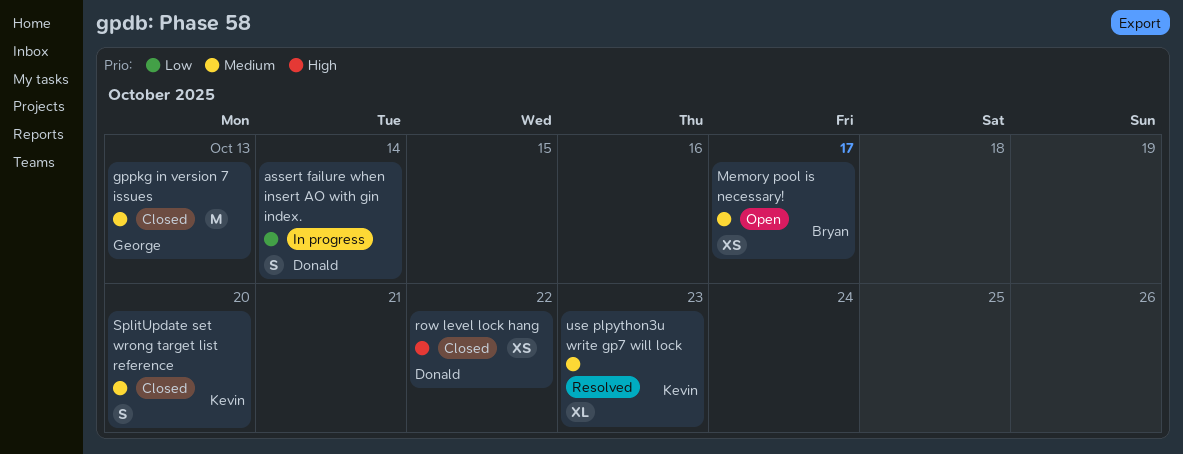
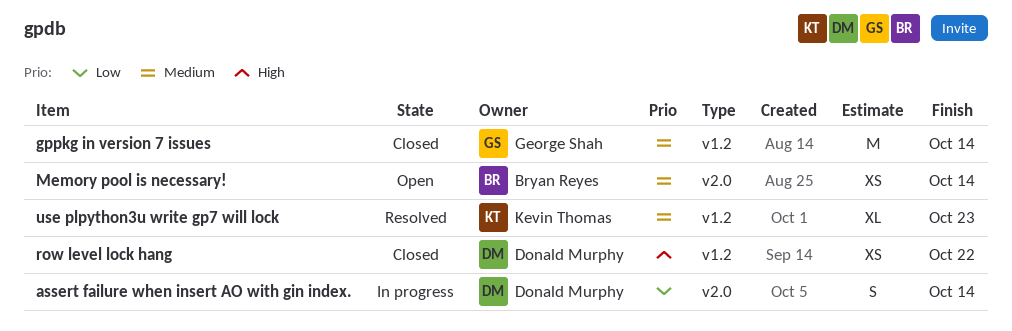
gppkg in version 7 issues, due: Oct 13 -> Oct 14
Memory pool is necessary!, due: Oct 17 -> Oct 14
SplitUpdate set wrong target list reference: present -> none

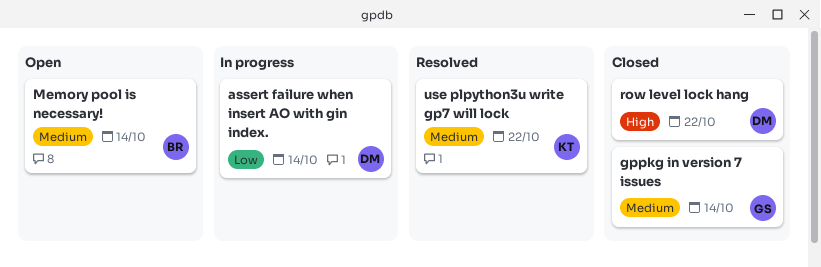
use plpython3u write gp7 will lock, due: Oct 23 -> Oct 22

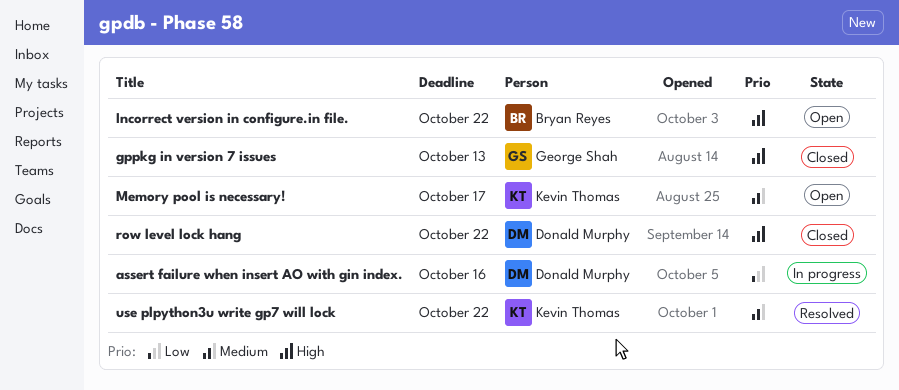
assert failure when insert AO with gin index., due: Oct 14 -> Oct 16
gppkg in version 7 issues, priority: Medium -> High
gppkg in version 7 issues, due: Oct 14 -> Oct 13
Incorrect version in configure.in file.: none -> present
Memory pool is necessary!, owner: Bryan Reyes -> Kevin Thomas
Memory pool is necessary!, due: Oct 14 -> Oct 17

